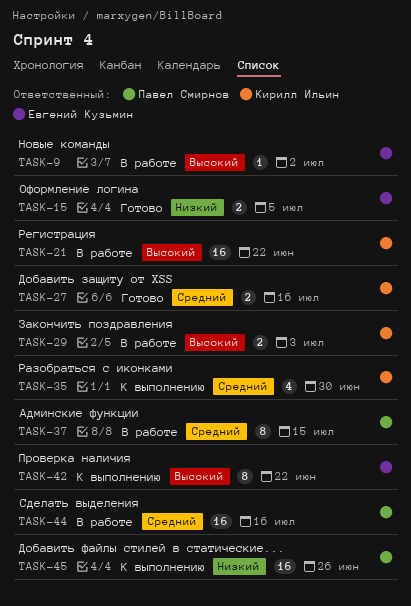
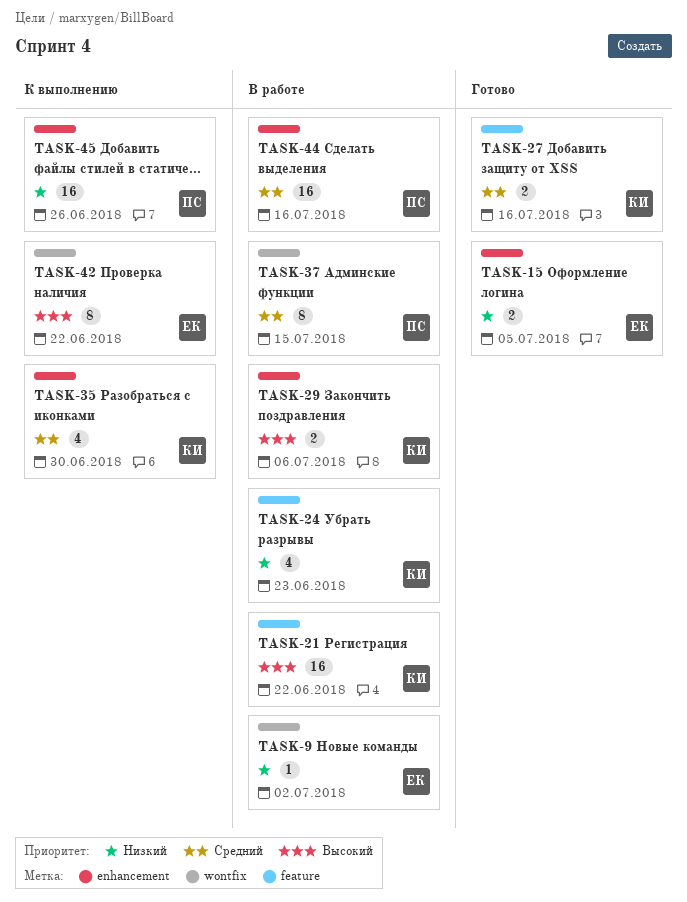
TASK-9, priority: Высокий -> Низкий
TASK-24: none -> present
TASK-29, due: Jul 3 -> Jul 6

